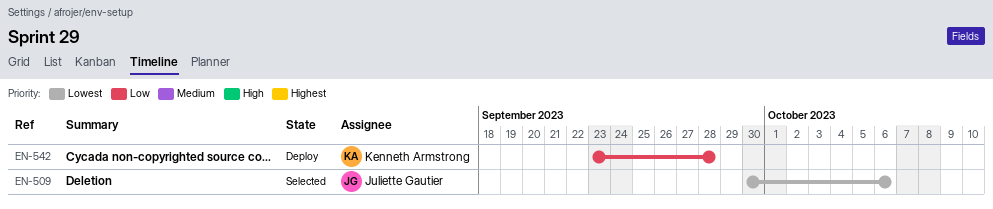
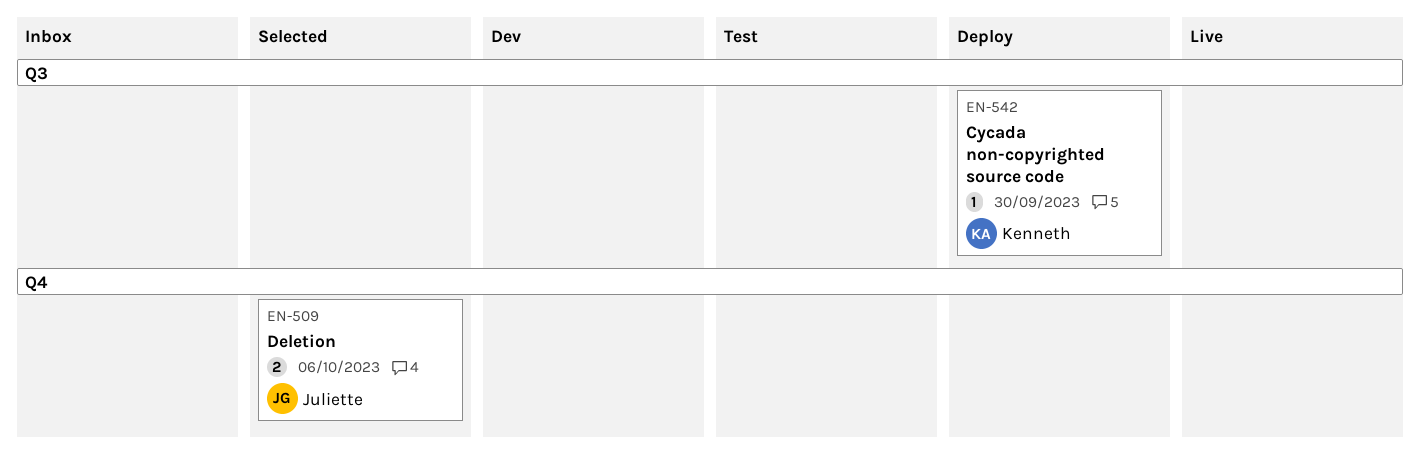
EN-542, due: Sep 28 -> Sep 30

